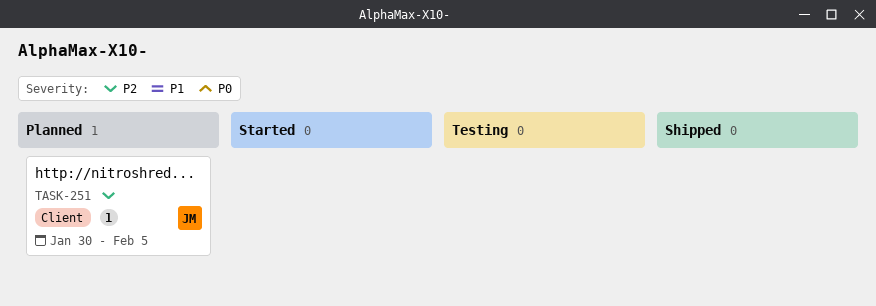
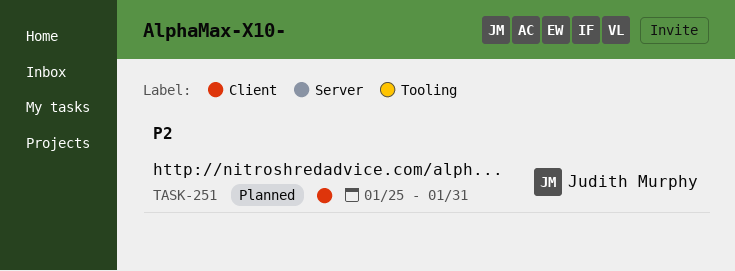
TASK-251, start: Jan 30 -> Jan 25
TASK-251, due: Feb 5 -> Jan 31

